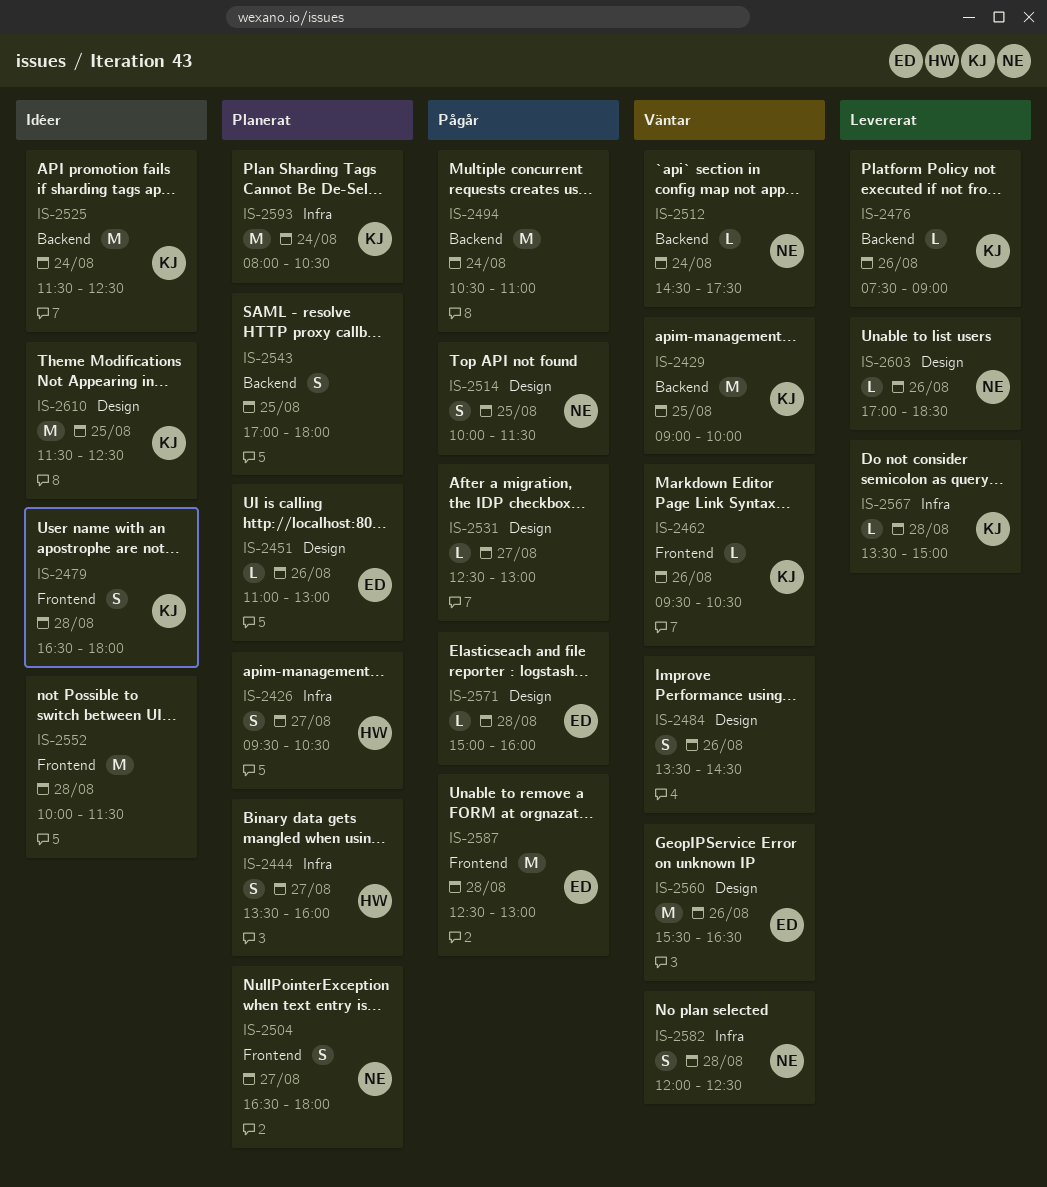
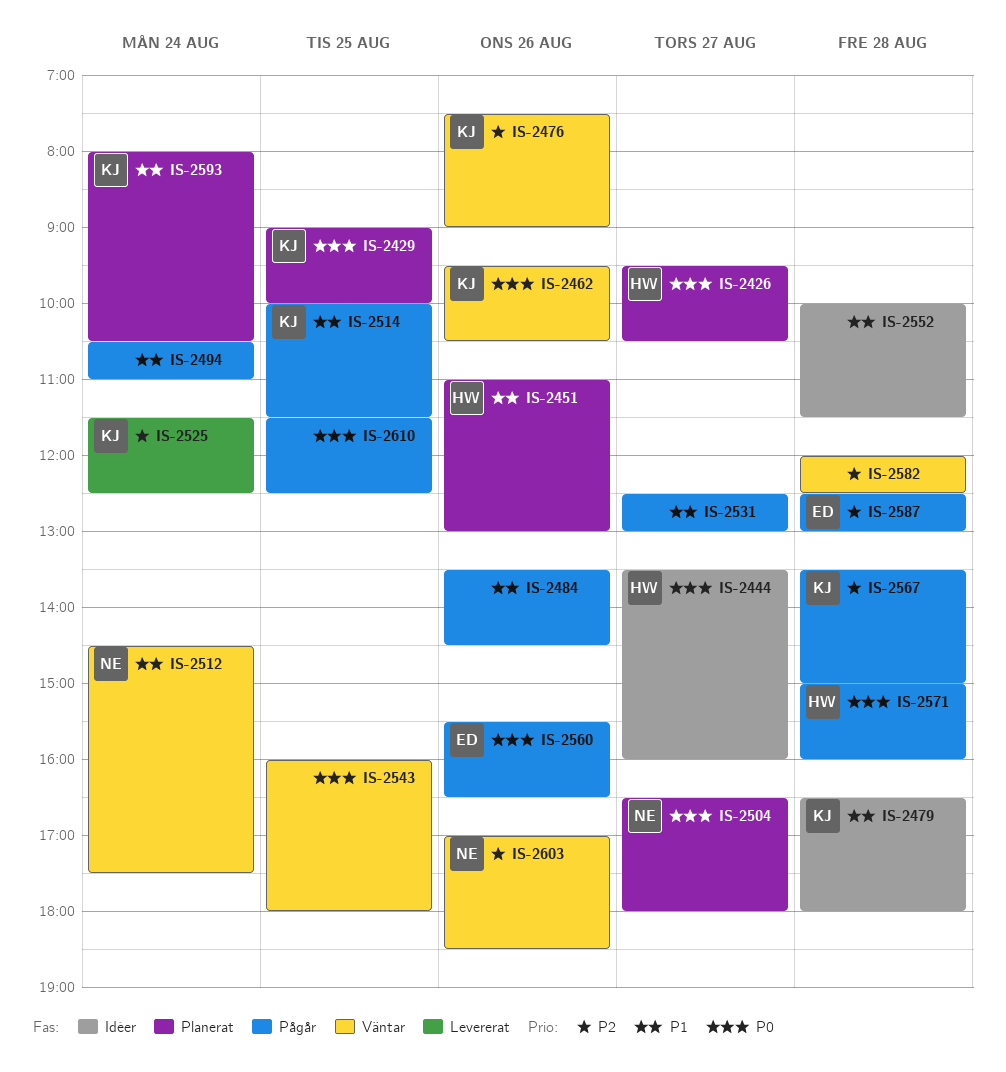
IS-2429, status: Väntar -> Planerat
IS-2444, status: Planerat -> Idéer
IS-2451, owner: ED -> HW
IS-2476, status: Levererat -> Väntar
IS-2484, status: Väntar -> Pågår
IS-2514, owner: NE -> KJ
IS-2525, status: Idéer -> Levererat
IS-2543, status: Planerat -> Väntar
IS-2543, begins: 17:00 -> 16:00
IS-2560, status: Väntar -> Pågår
IS-2567, status: Levererat -> Pågår
IS-2571, owner: ED -> HW
IS-2582, owner: NE -> none
IS-2603, status: Levererat -> Väntar
IS-2610, status: Idéer -> Pågår
IS-2610, owner: KJ -> none

